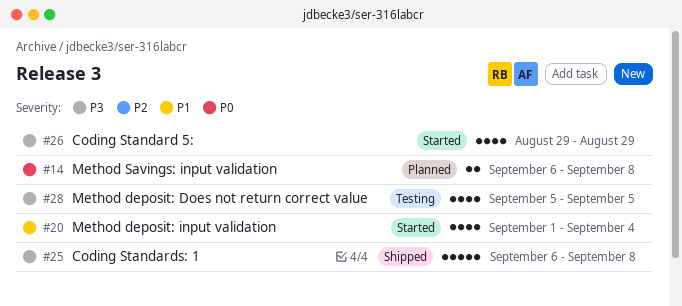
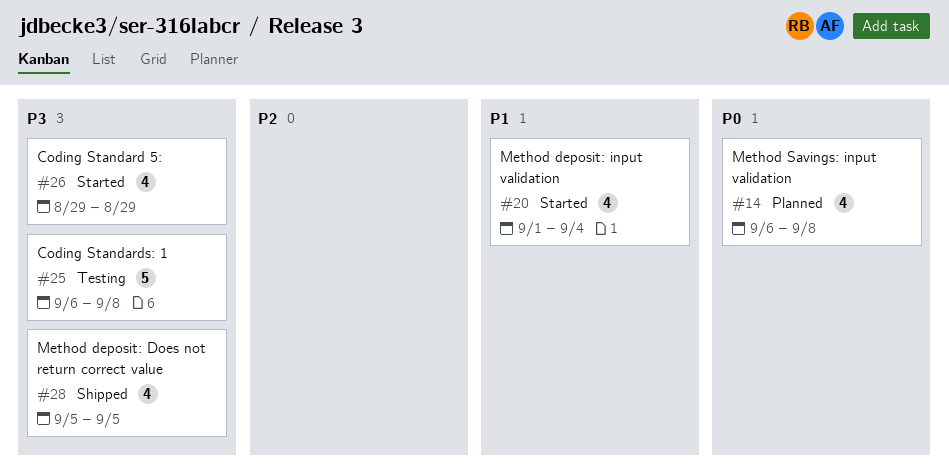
#14, estimate: 2 -> 4
#25, status: Shipped -> Testing
#28, status: Testing -> Shipped

